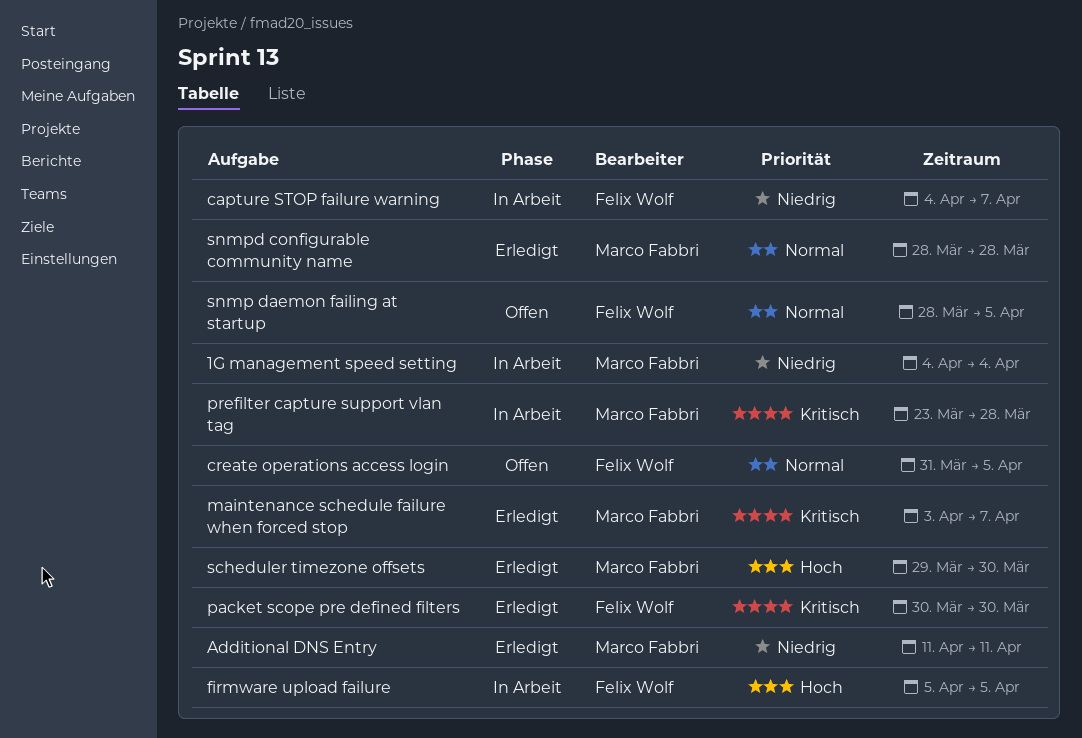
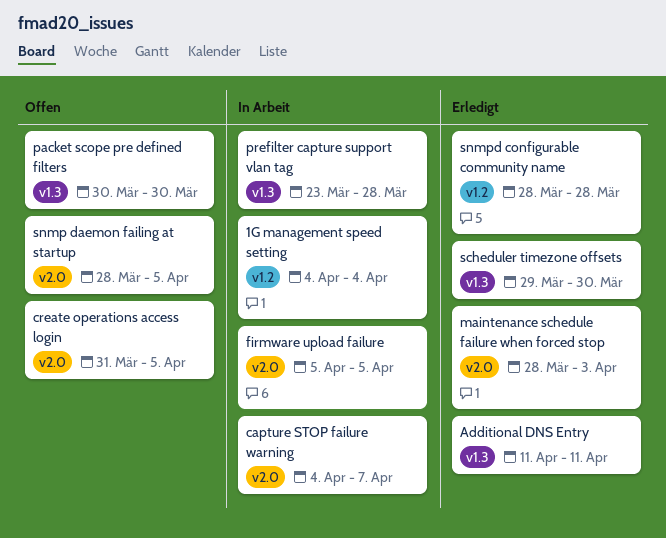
maintenance schedule failure when forced stop, start: Apr 3 -> Mar 28
maintenance schedule failure when forced stop, due: Apr 7 -> Apr 3
packet scope pre defined filters, status: Erledigt -> Offen

